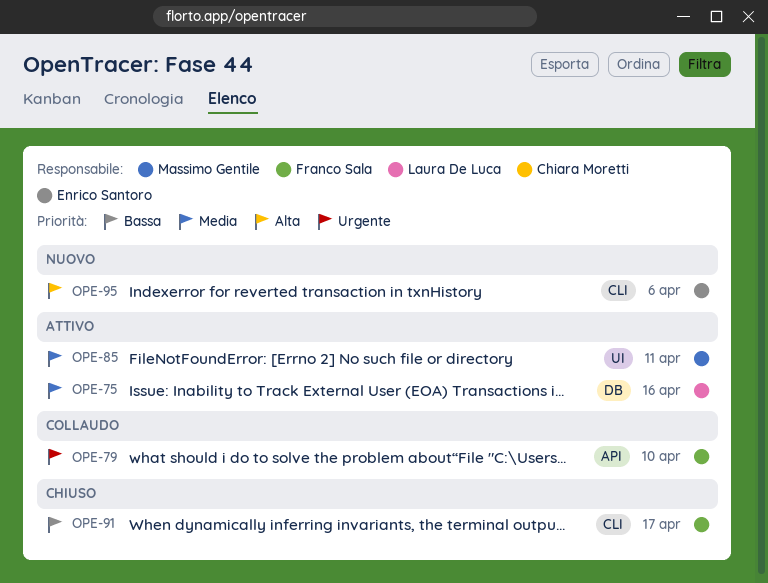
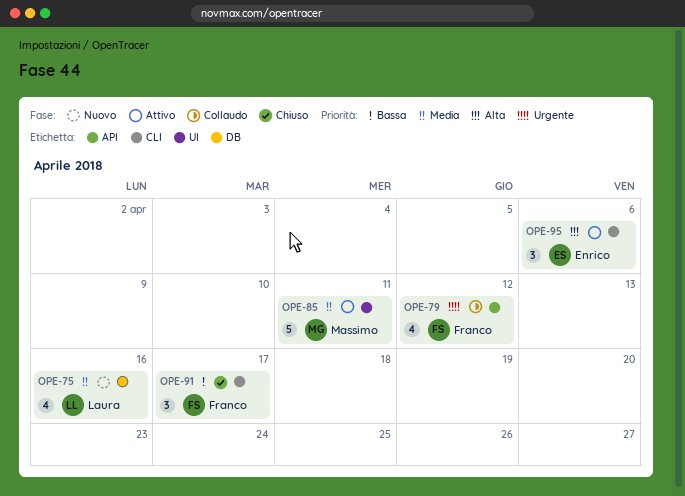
OPE-75, status: Attivo -> Nuovo
OPE-79, due: Apr 10 -> Apr 12
OPE-95, status: Nuovo -> Attivo

